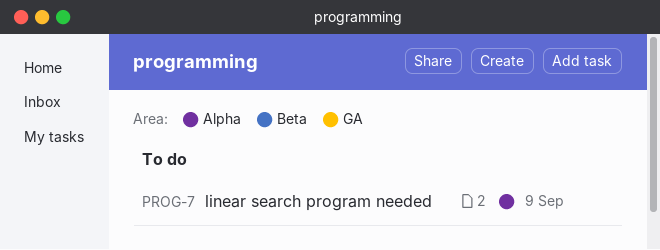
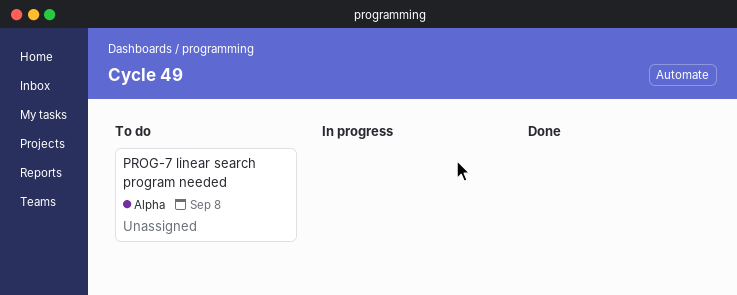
PROG-7, due: Sep 9 -> Sep 8

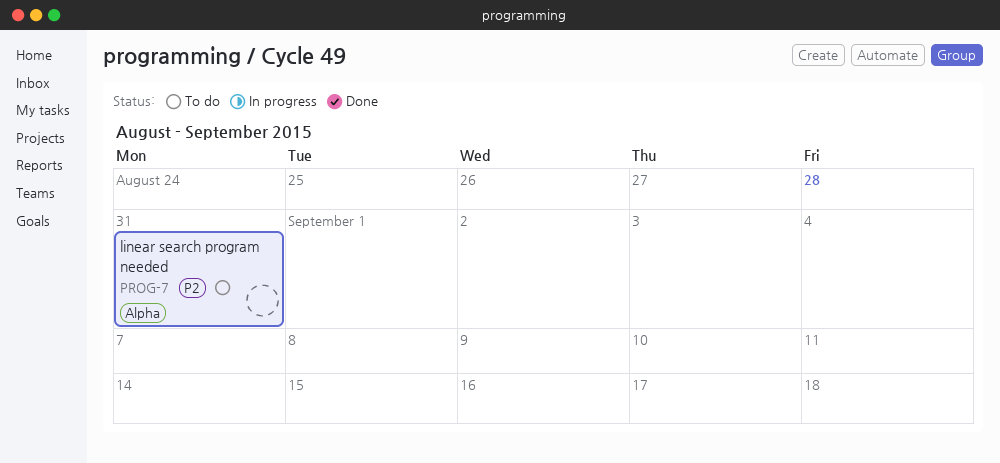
PROG-7, due: Sep 8 -> Aug 31

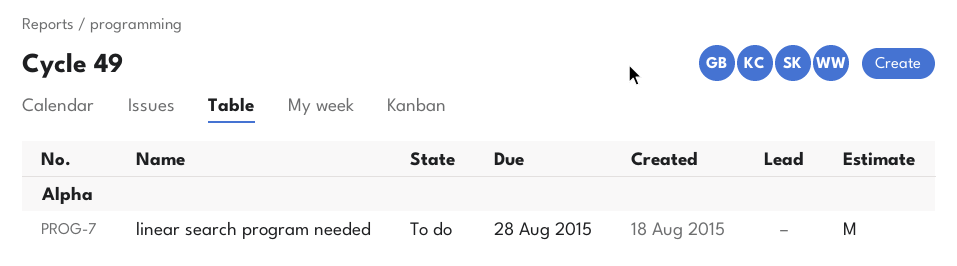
PROG-7, due: Aug 31 -> Aug 28

